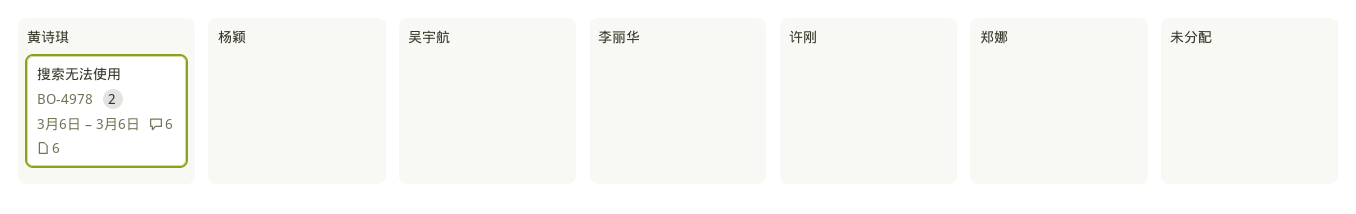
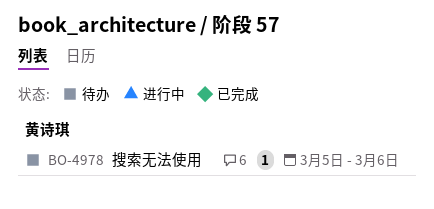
BO-4978, estimate: 2 -> 1
BO-4978, start: Mar 6 -> Mar 5

